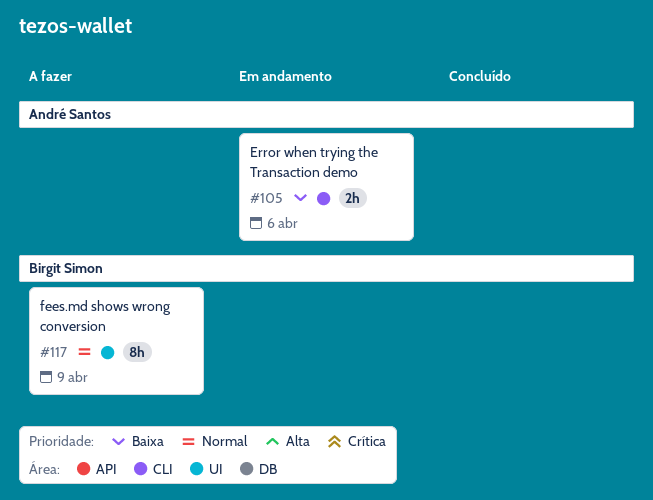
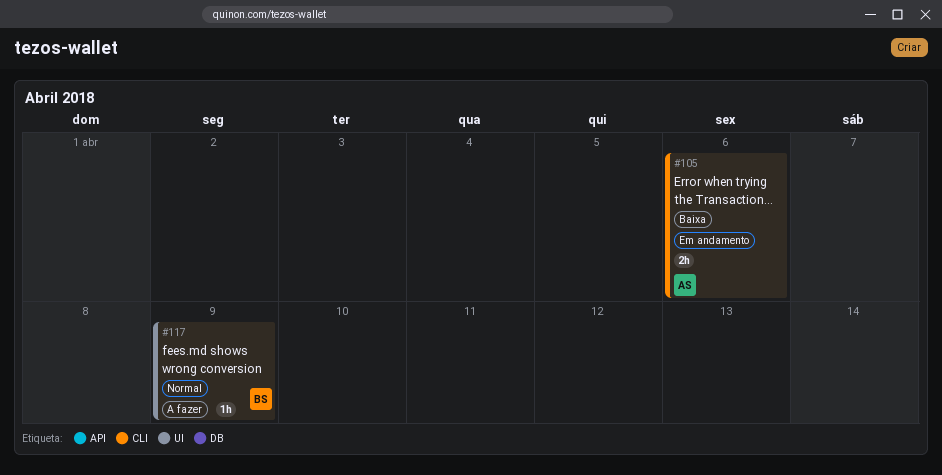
#117, estimate: 8h -> 1h

